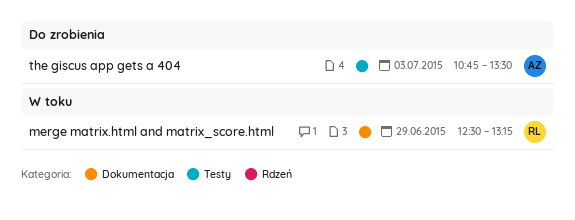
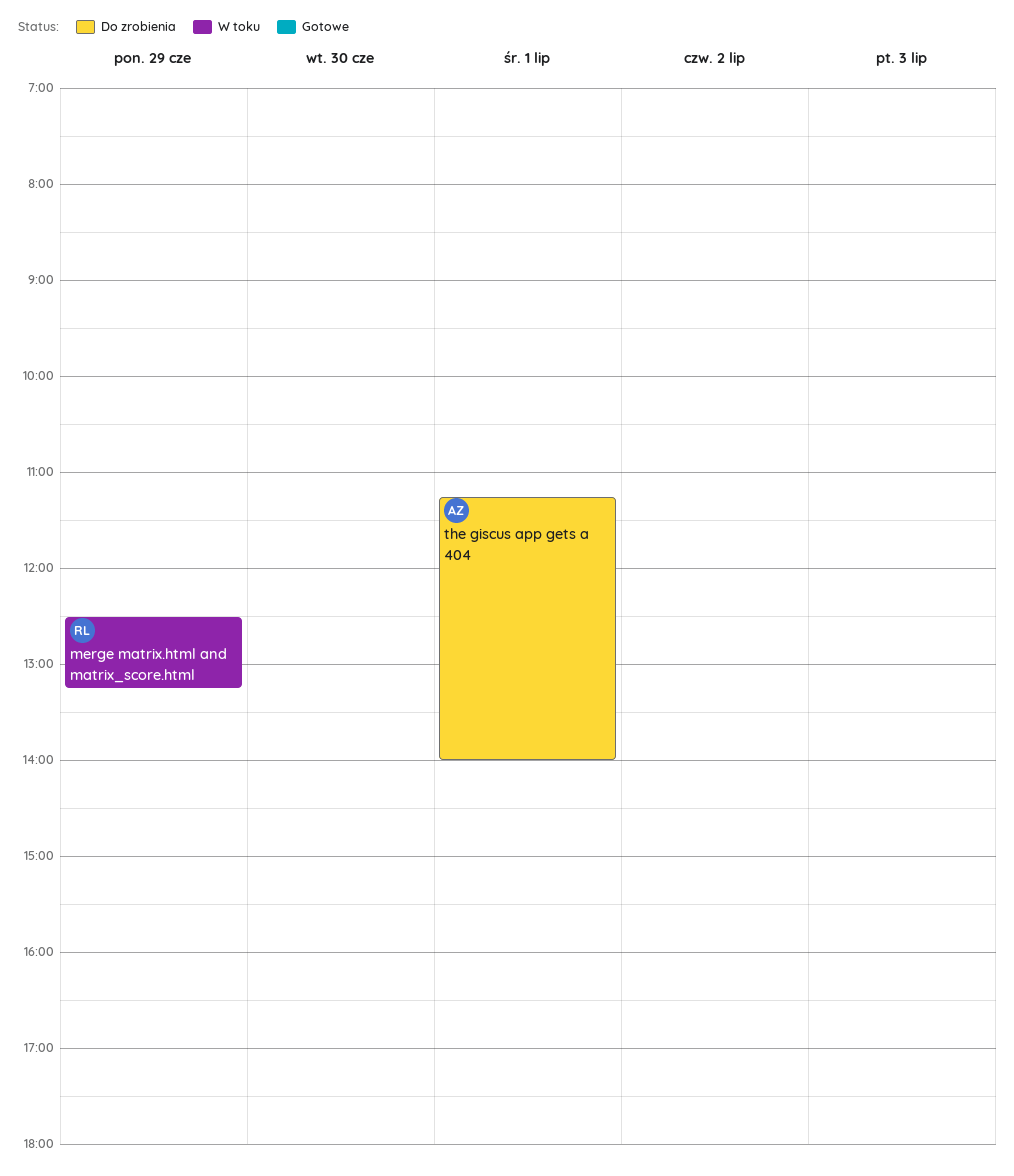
the giscus app gets a 404, day: Jul 3 -> Jul 1
the giscus app gets a 404, begins: 10:45 -> 11:15
the giscus app gets a 404, ends: 13:30 -> 14:00

